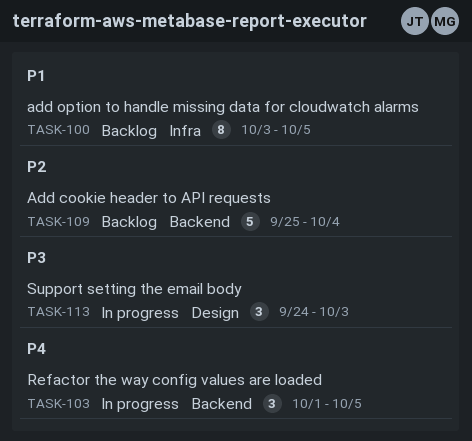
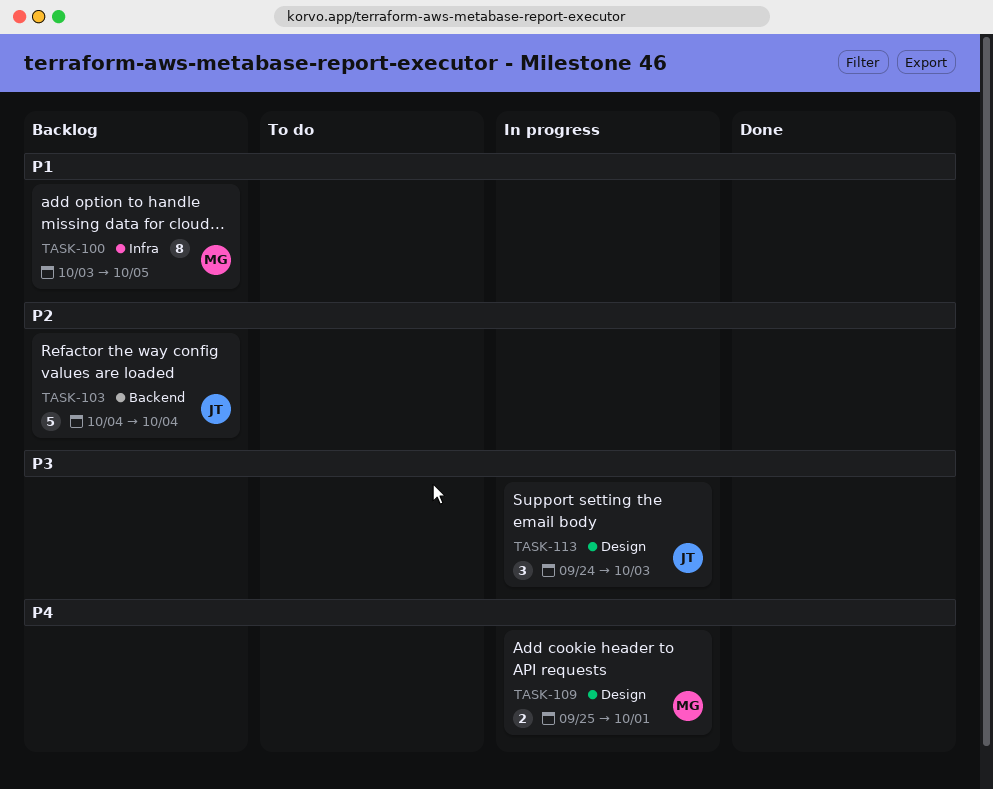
TASK-103, status: In progress -> Backlog
TASK-103, priority: P4 -> P2
TASK-103, estimate: 3 -> 5
TASK-103, start: Oct 1 -> Oct 4
TASK-103, due: Oct 5 -> Oct 4
TASK-109, status: Backlog -> In progress
TASK-109, priority: P2 -> P4
TASK-109, label: Backend -> Design
TASK-109, estimate: 5 -> 2
TASK-109, due: Oct 4 -> Oct 1

